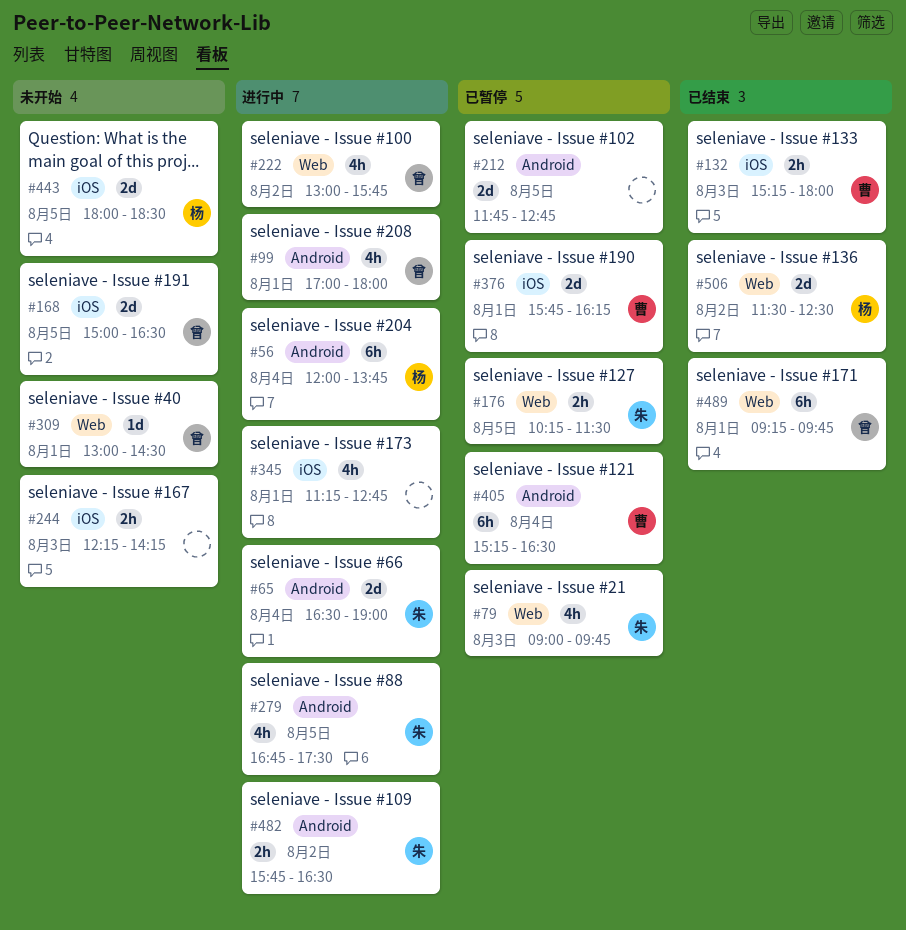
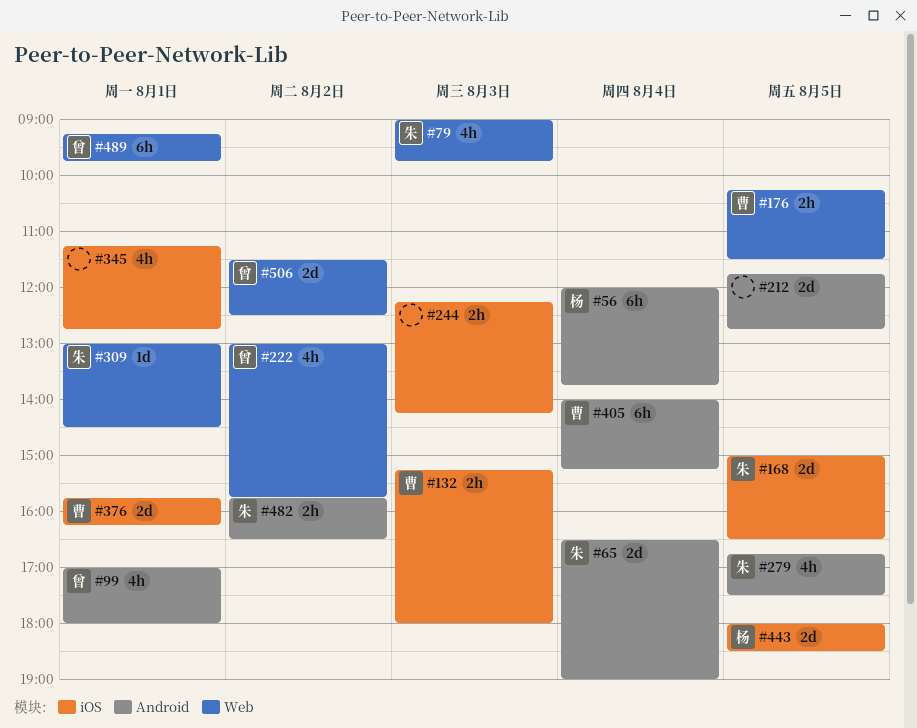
#168, owner: 曾 -> 朱
#176, owner: 朱 -> 曹
#309, owner: 曾 -> 朱
#405, begins: 15:15 -> 14:00
#405, ends: 16:30 -> 15:15
#506, owner: 杨 -> 曾

